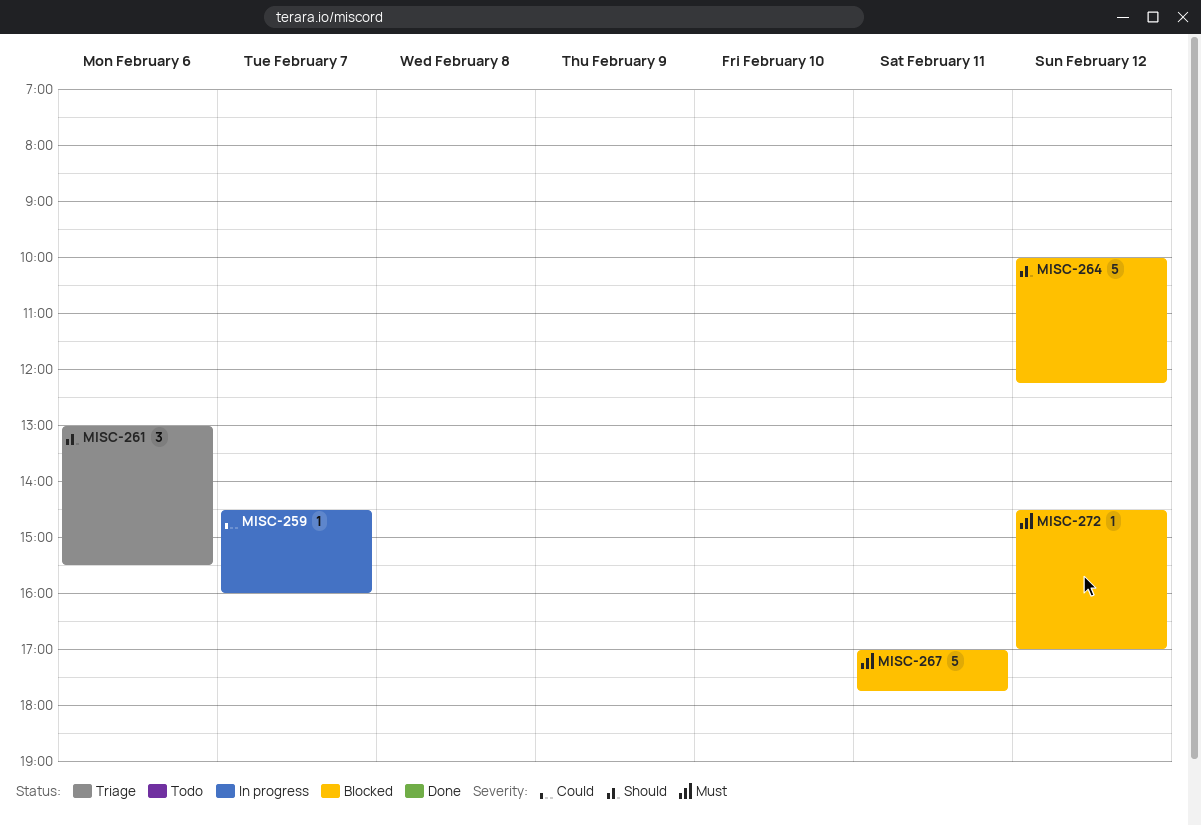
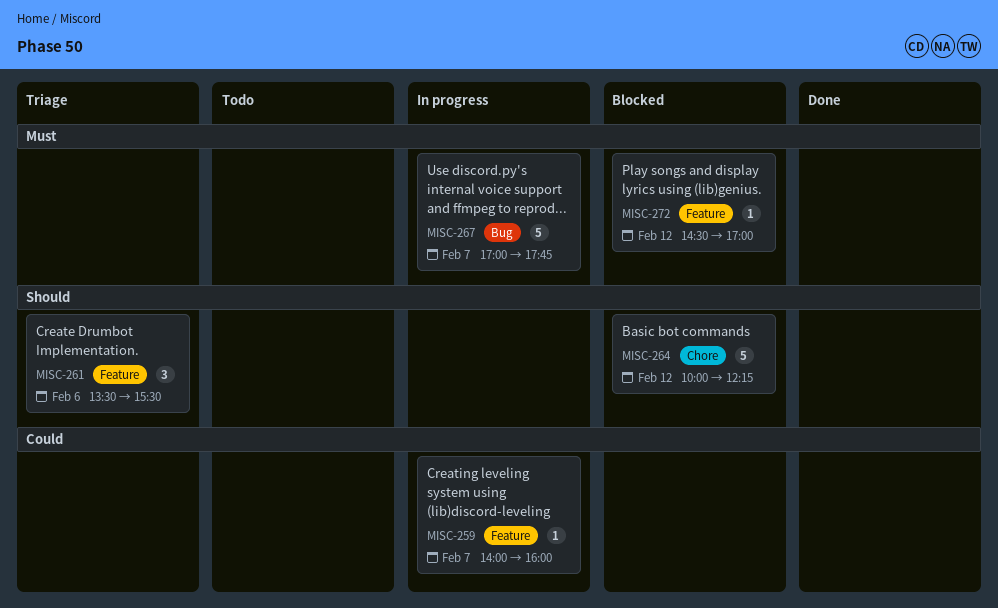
MISC-259, begins: 14:30 -> 14:00
MISC-261, begins: 13:00 -> 13:30
MISC-267, status: Blocked -> In progress
MISC-267, day: Feb 11 -> Feb 7

